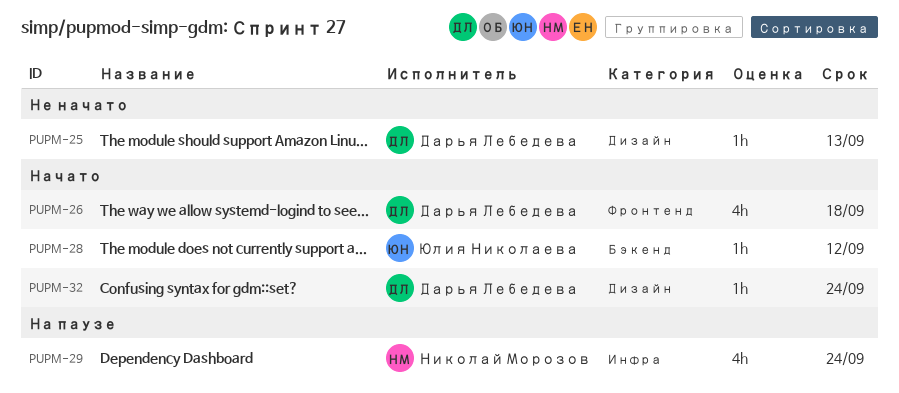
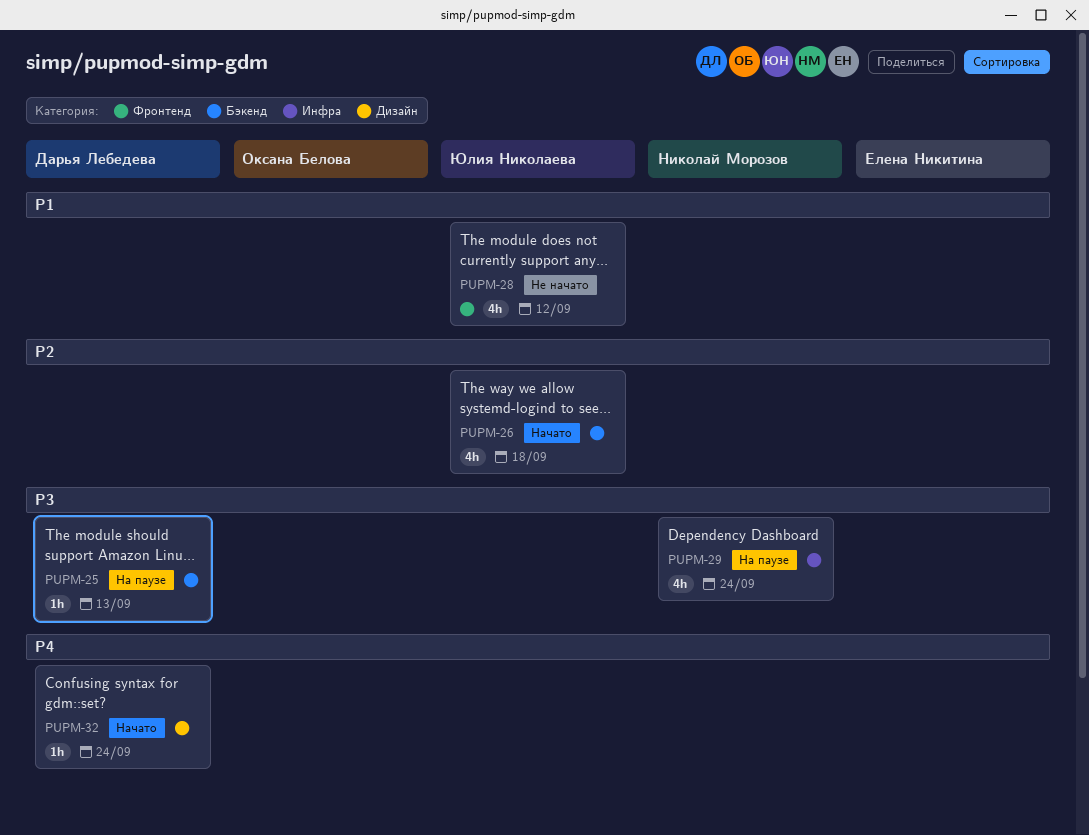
PUPM-25, status: Не начато -> На паузе
PUPM-25, label: Дизайн -> Бэкенд
PUPM-26, owner: Дарья Лебедева -> Юлия Николаева
PUPM-26, label: Фронтенд -> Бэкенд
PUPM-28, status: Начато -> Не начато
PUPM-28, label: Бэкенд -> Фронтенд
PUPM-28, estimate: 1h -> 4h

